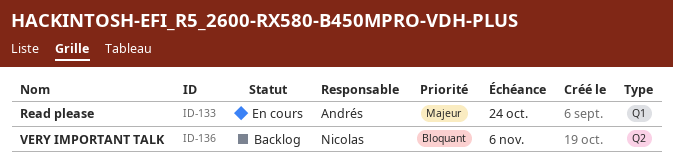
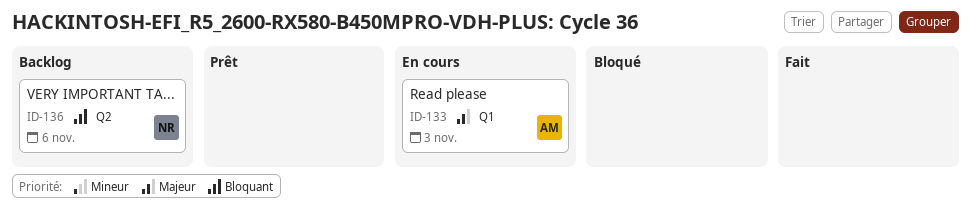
ID-133, due: Oct 24 -> Nov 3

